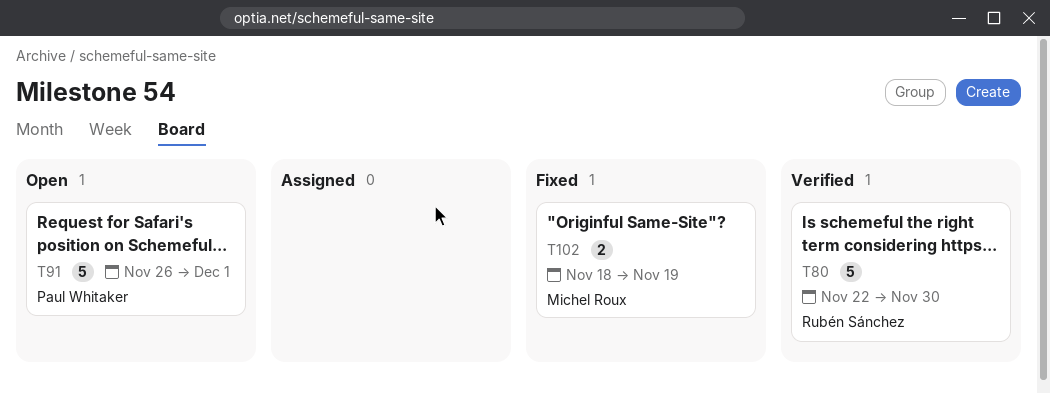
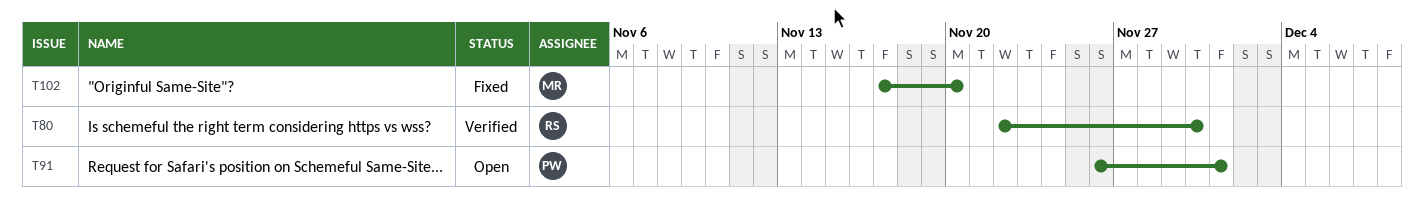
T102, start: Nov 18 -> Nov 17
T102, due: Nov 19 -> Nov 20

